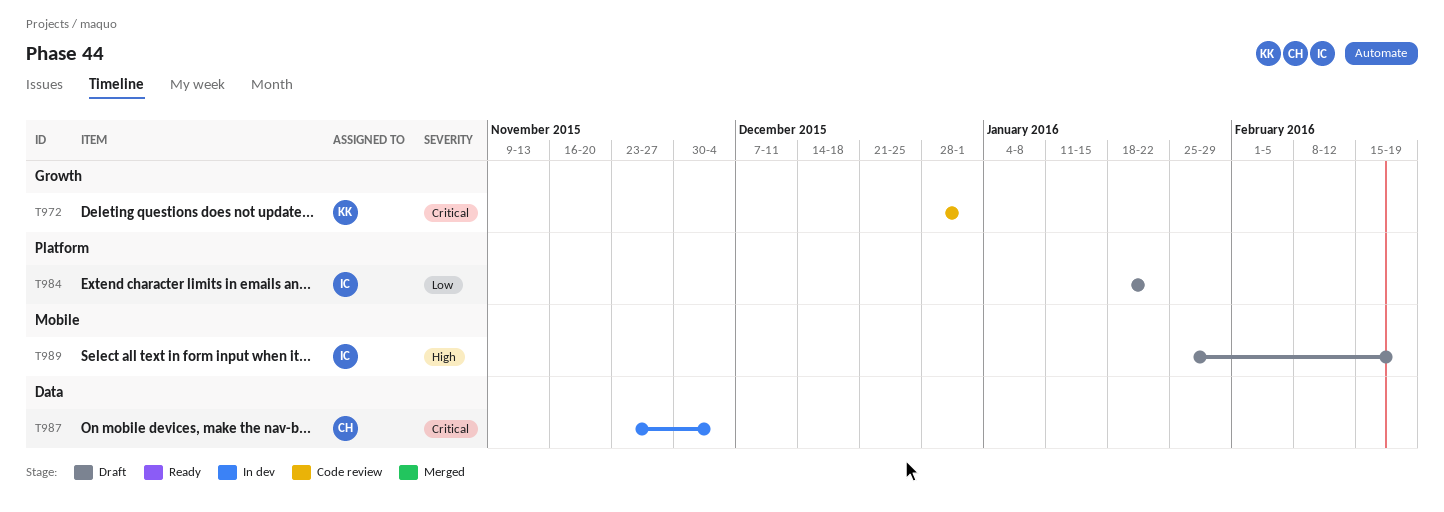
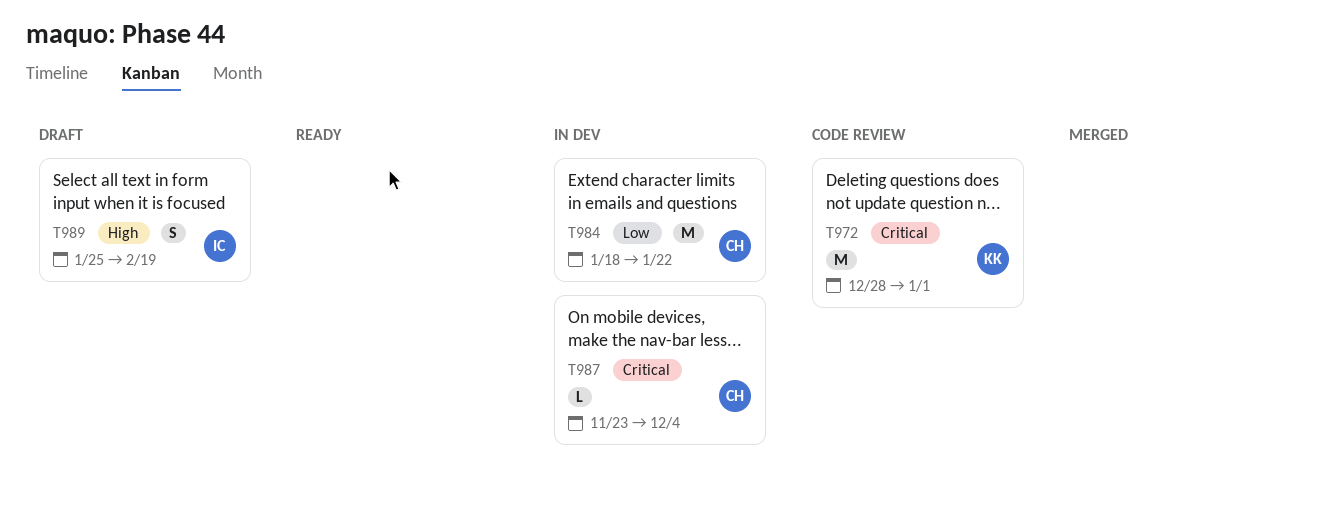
T984, status: Draft -> In dev
T984, owner: IC -> CH

